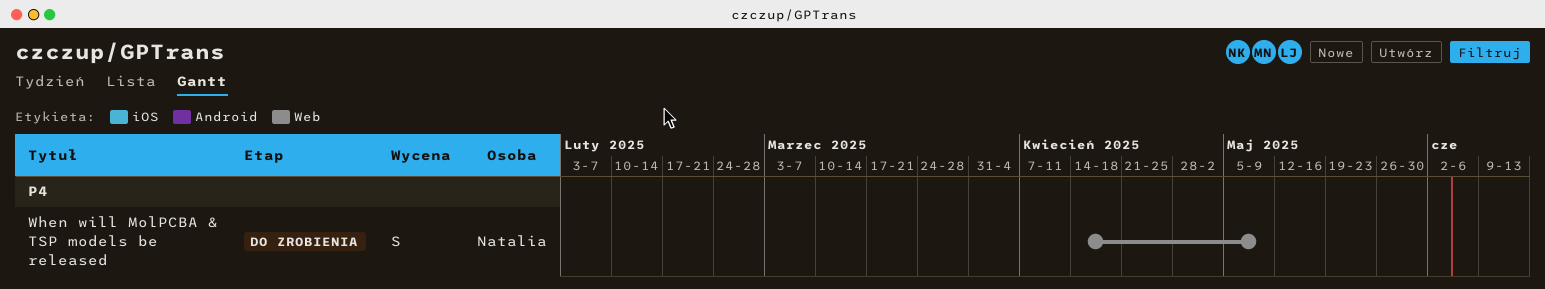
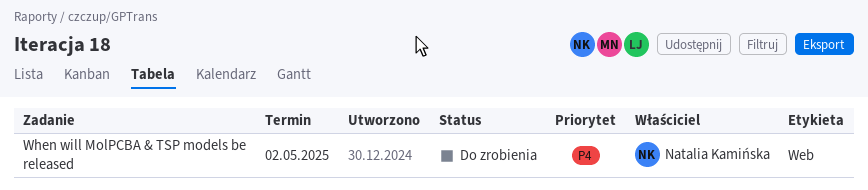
When will MolPCBA & TSP models be released, due: May 9 -> May 2

